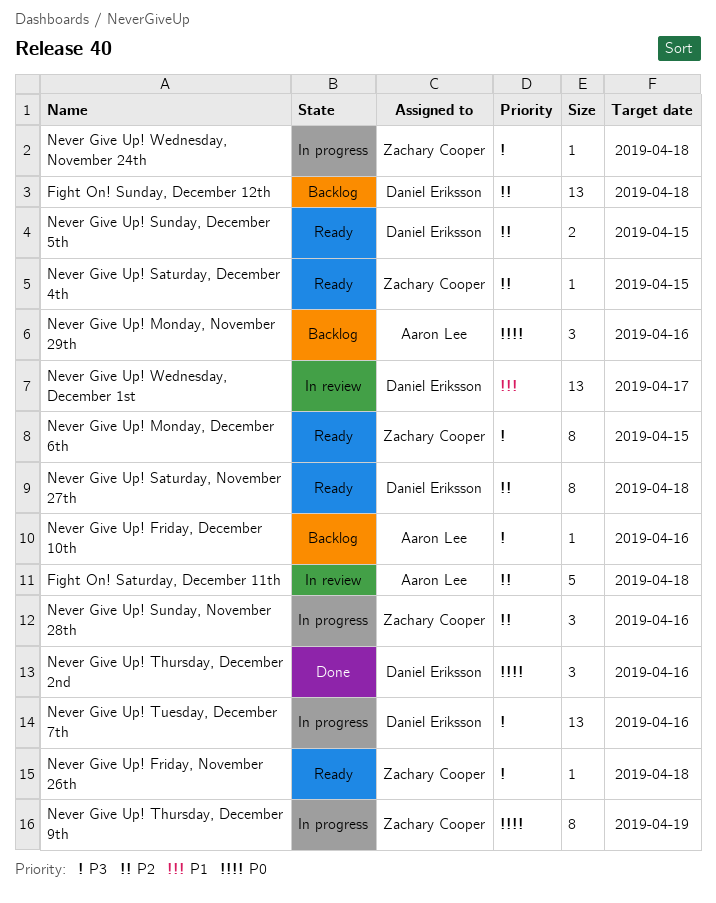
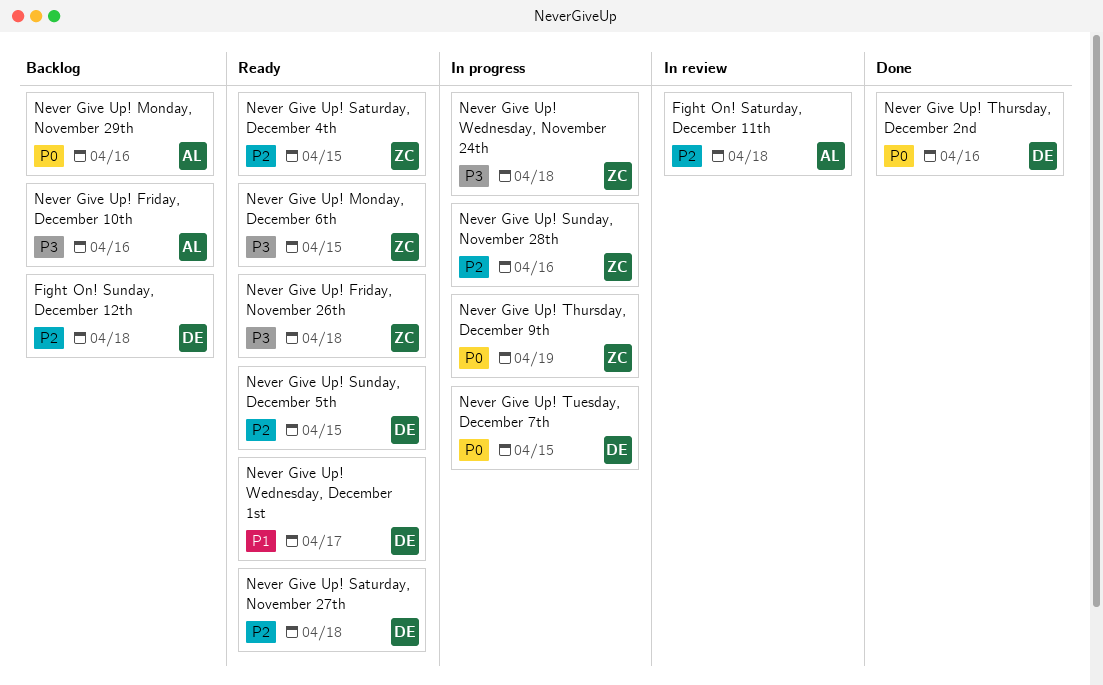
Never Give Up! Tuesday, December 7th, priority: P3 -> P0
Never Give Up! Tuesday, December 7th, due: Apr 16 -> Apr 15
Never Give Up! Wednesday, December 1st, status: In review -> Ready

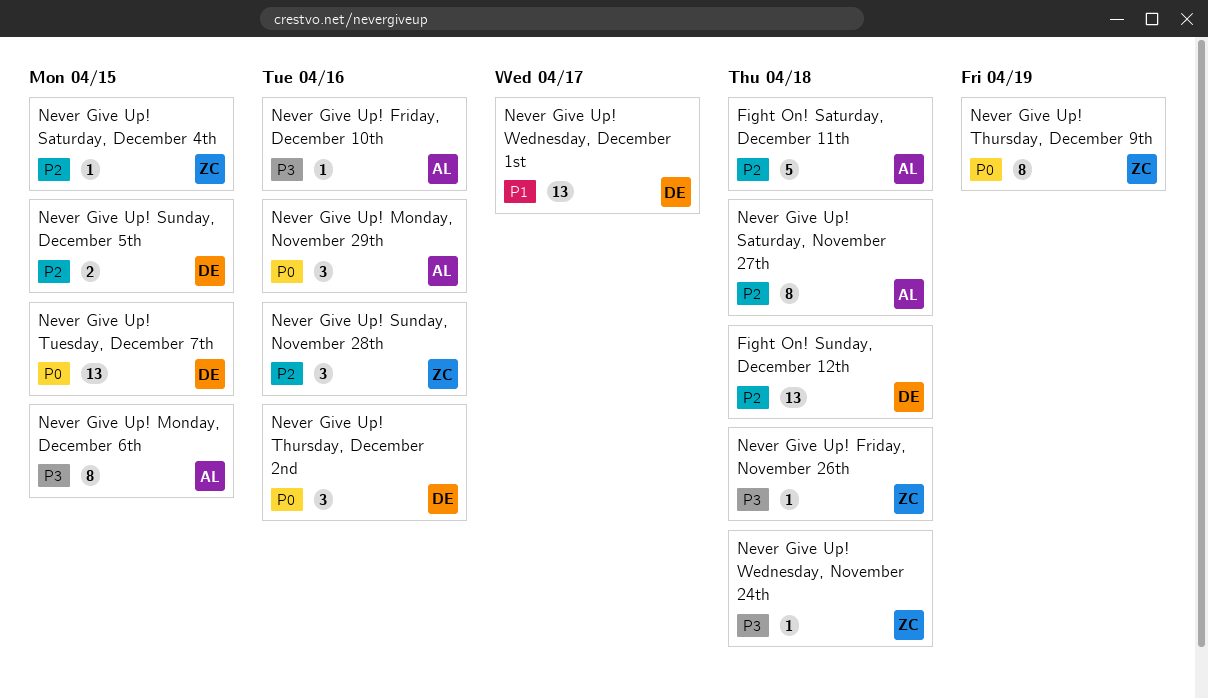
Never Give Up! Monday, December 6th, owner: ZC -> AL
Never Give Up! Saturday, November 27th, owner: DE -> AL

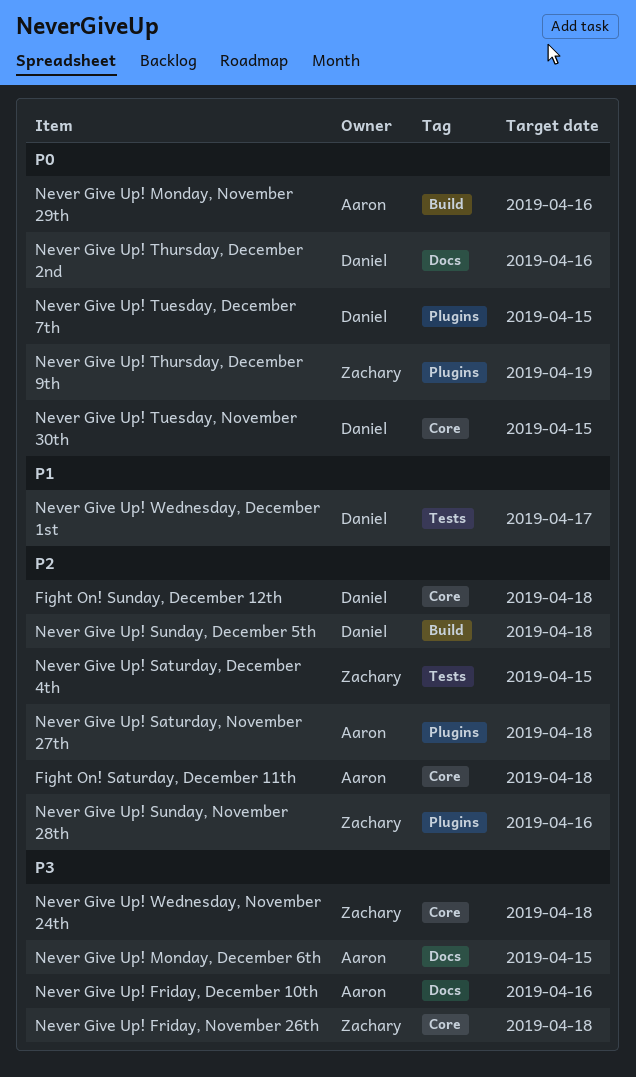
Never Give Up! Sunday, December 5th, due: Apr 15 -> Apr 18
Never Give Up! Tuesday, November 30th: none -> present

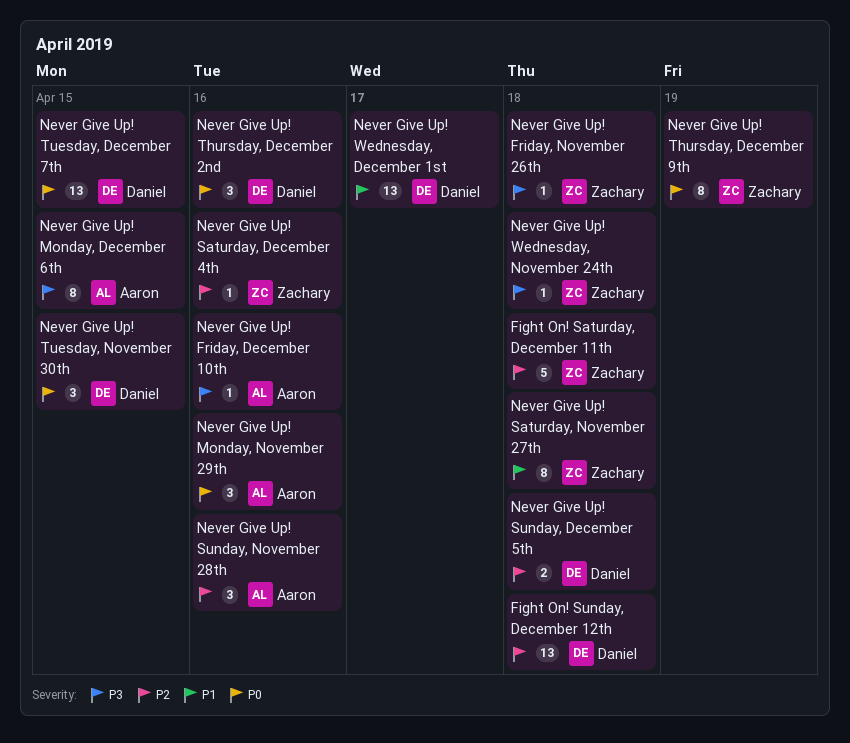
Fight On! Saturday, December 11th, owner: Aaron -> Zachary
Never Give Up! Saturday, December 4th, due: Apr 15 -> Apr 16
Never Give Up! Saturday, November 27th, owner: Aaron -> Zachary
Never Give Up! Saturday, November 27th, priority: P2 -> P1
Never Give Up! Sunday, November 28th, owner: Zachary -> Aaron

